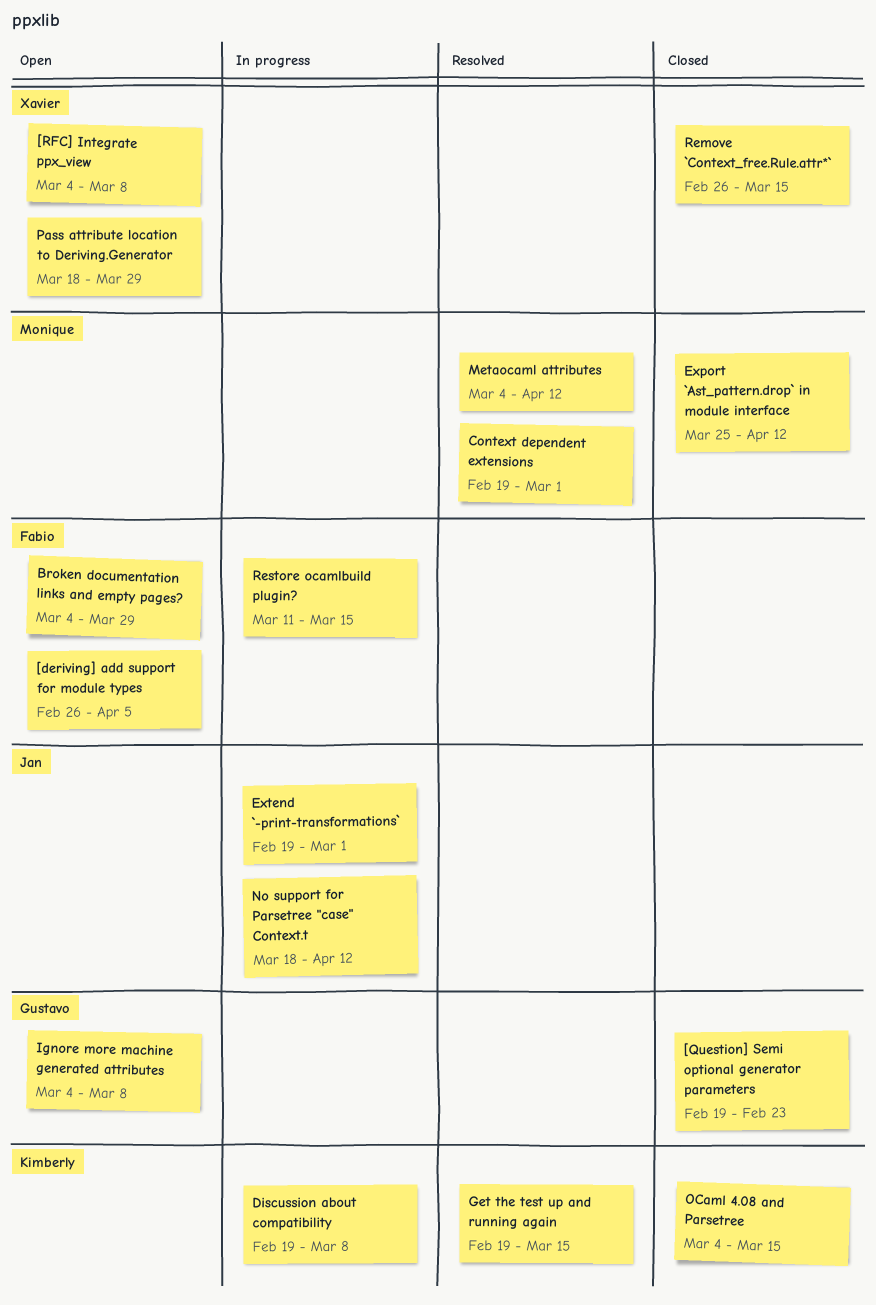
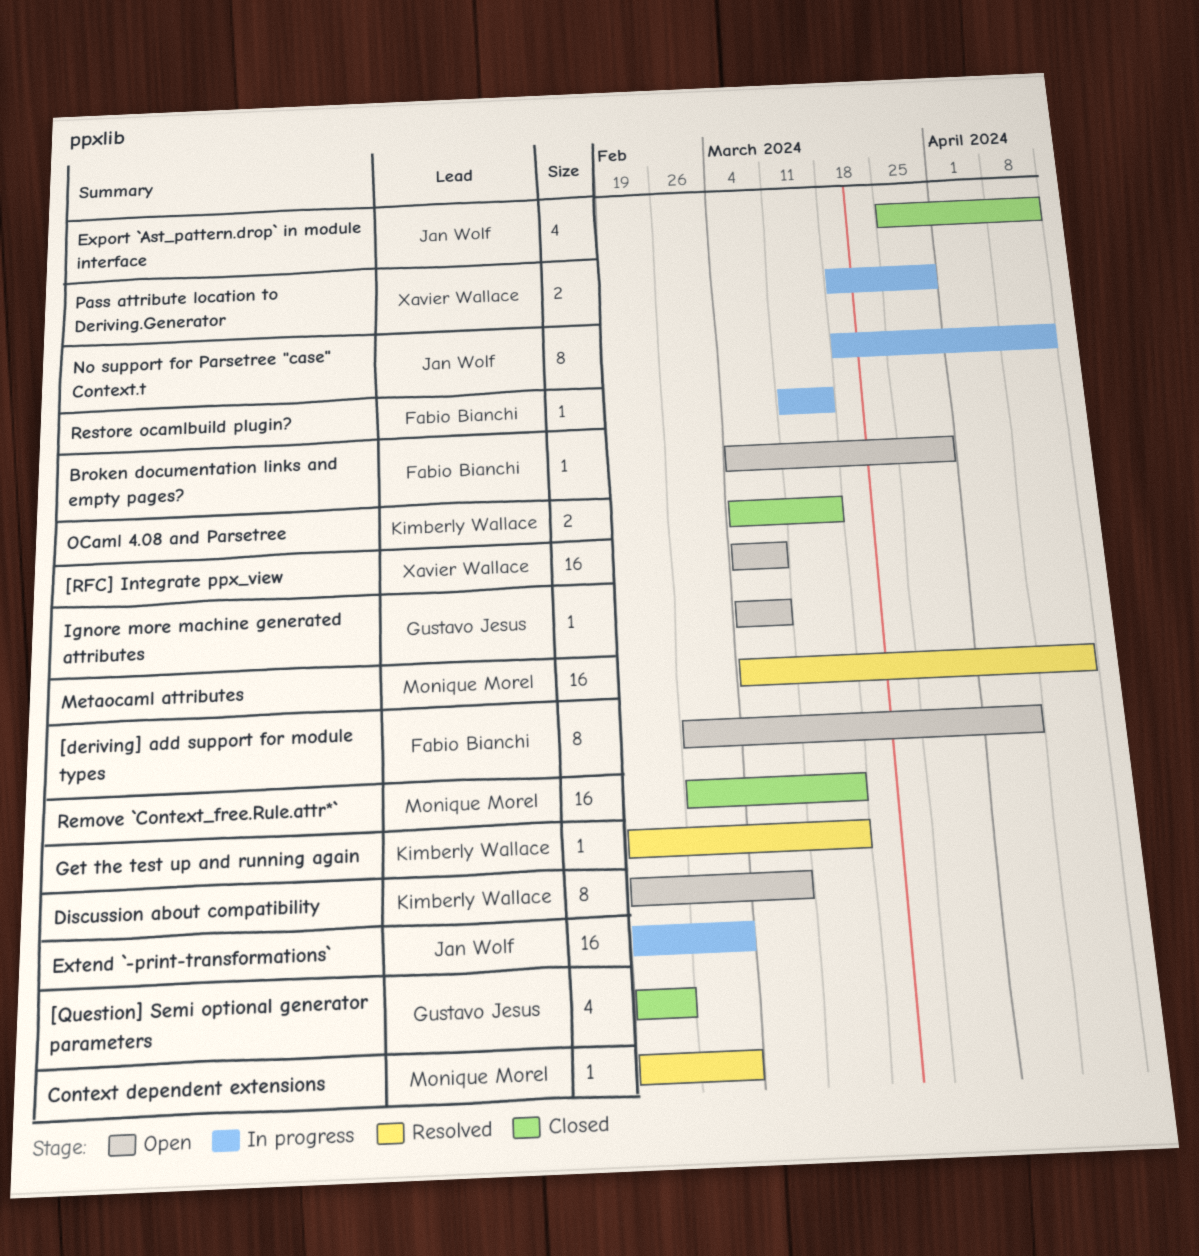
Discussion about compatibility, status: In progress -> Open
Export `Ast_pattern.drop` in module interface, owner: Monique Morel -> Jan Wolf
Pass attribute location to Deriving.Generator, status: Open -> In progress
Remove `Context_free.Rule.attr*`, owner: Xavier Wallace -> Monique Morel

